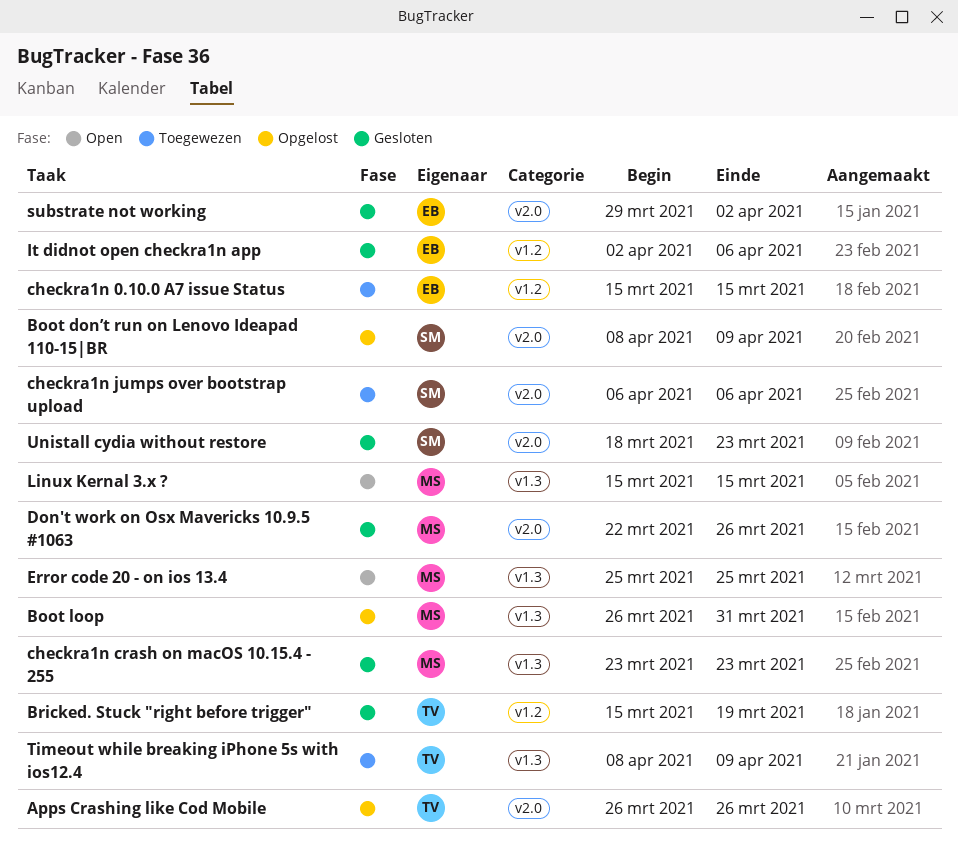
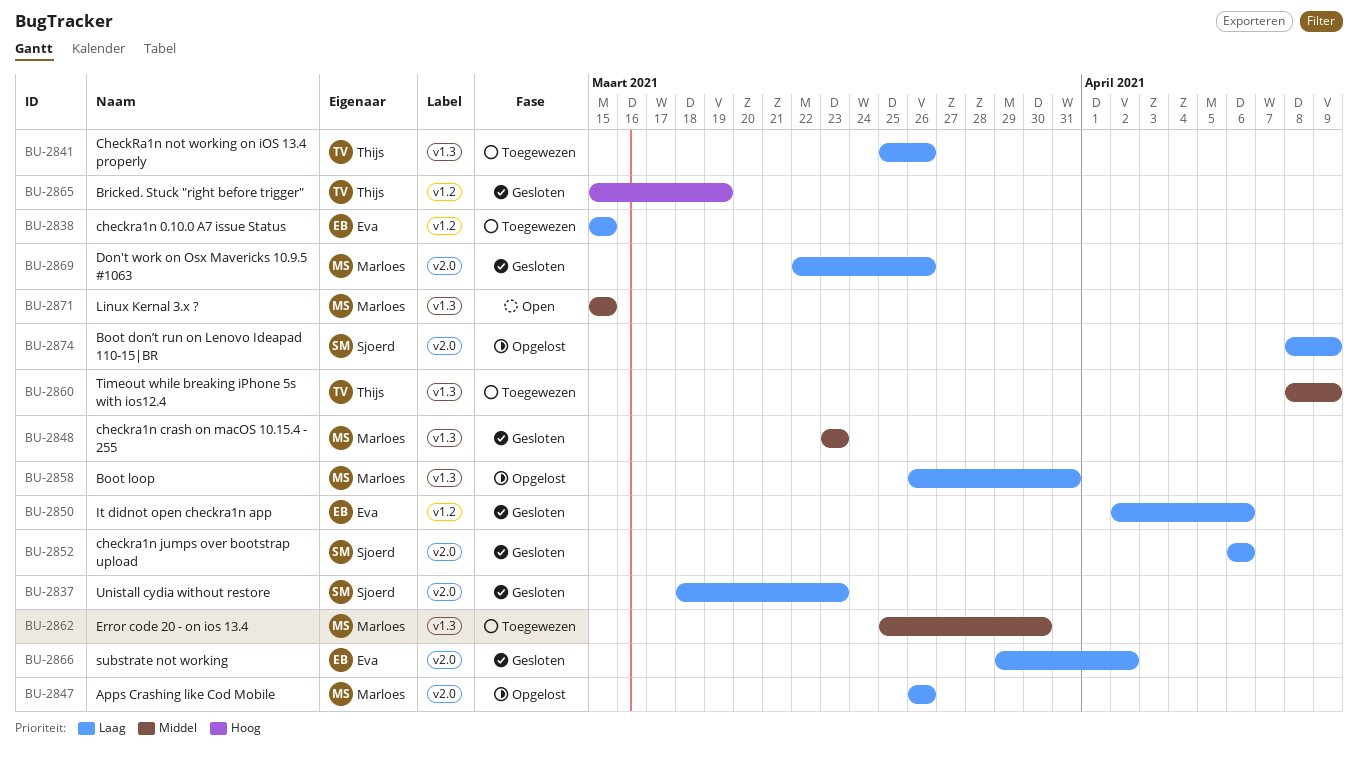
Apps Crashing like Cod Mobile, owner: Thijs -> Marloes
checkra1n jumps over bootstrap upload, status: Toegewezen -> Gesloten
CheckRa1n not working on iOS 13.4 properly: none -> present
Error code 20 - on ios 13.4, status: Open -> Toegewezen
Error code 20 - on ios 13.4, due: Mar 25 -> Mar 30

